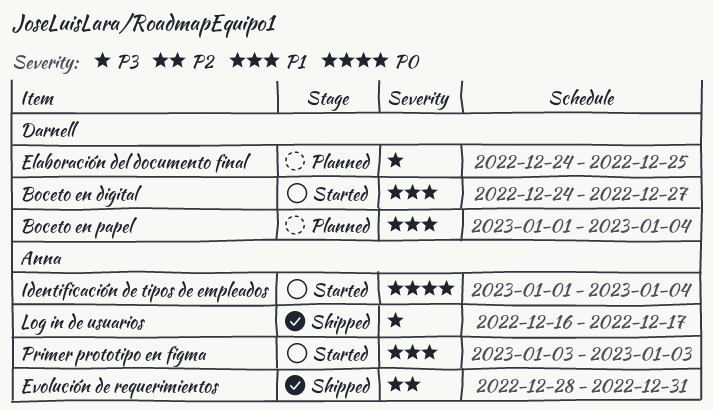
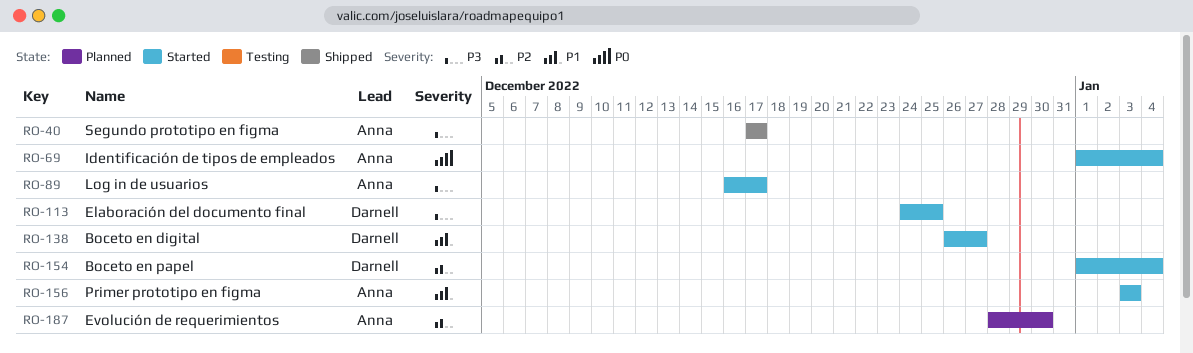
Boceto en digital, start: Dec 24 -> Dec 26
Boceto en papel, status: Planned -> Started
Boceto en papel, priority: P1 -> P2
Elaboración del documento final, status: Planned -> Started
Evolución de requerimientos, status: Shipped -> Planned
Evolución de requerimientos, due: Dec 31 -> Dec 30
Log in de usuarios, status: Shipped -> Started
Segundo prototipo en figma: none -> present

